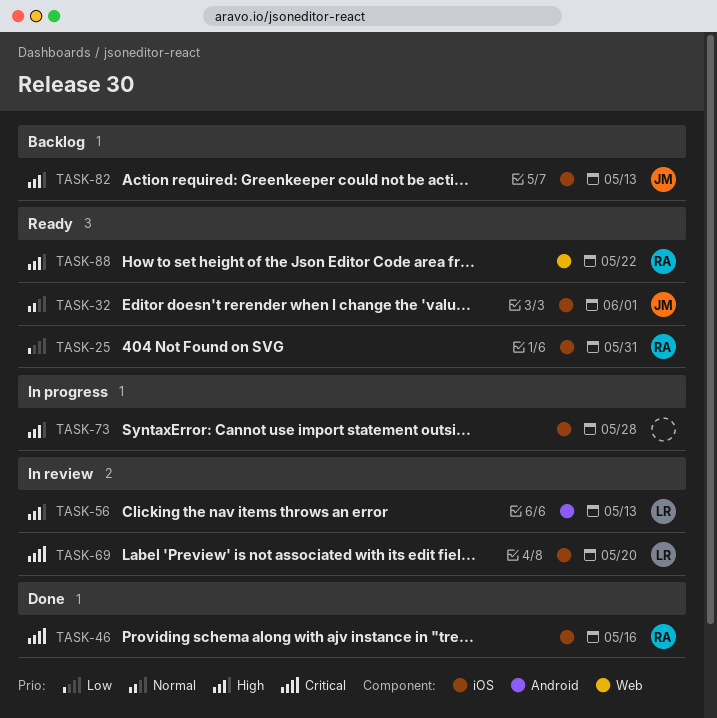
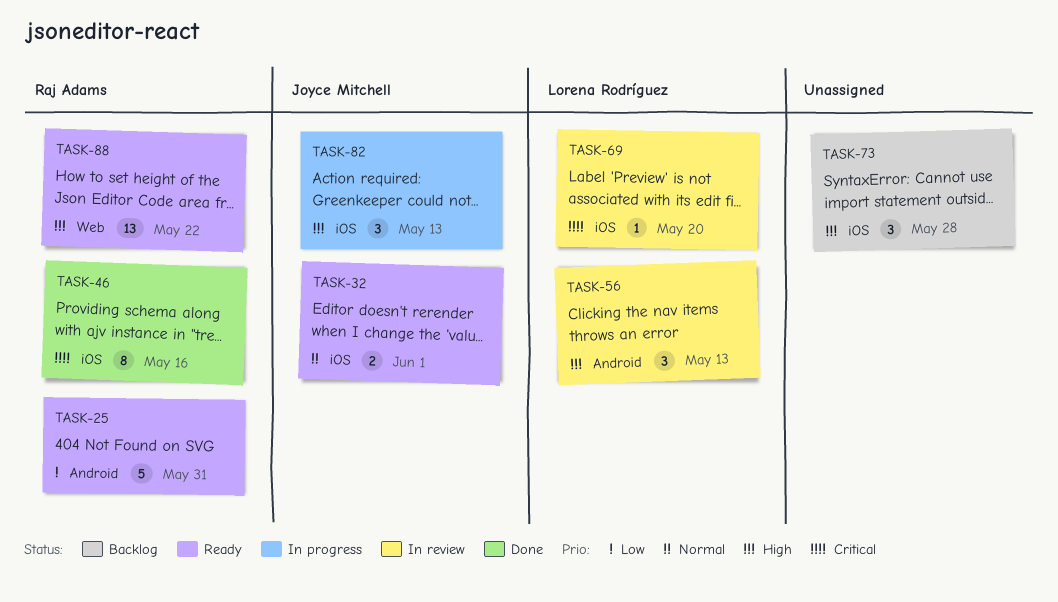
TASK-25, label: iOS -> Android
TASK-73, status: In progress -> Backlog
TASK-82, status: Backlog -> In progress

